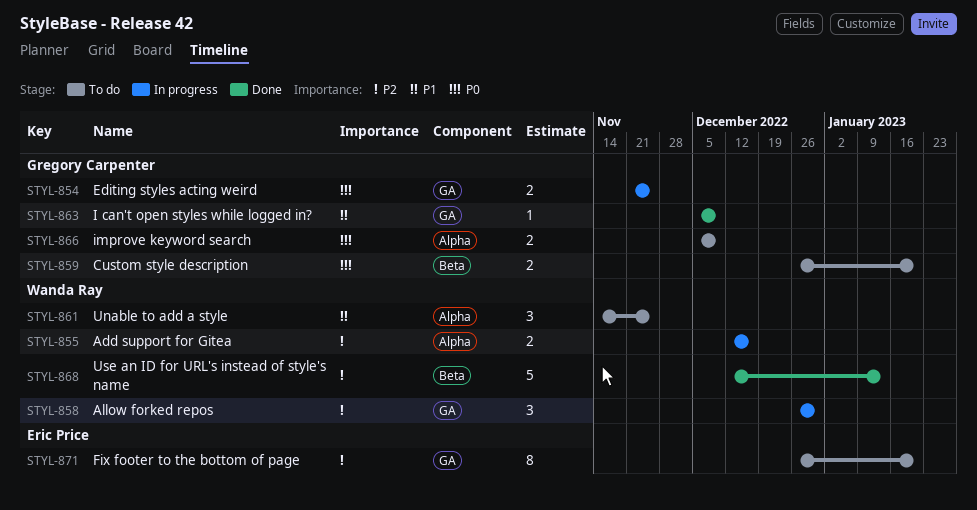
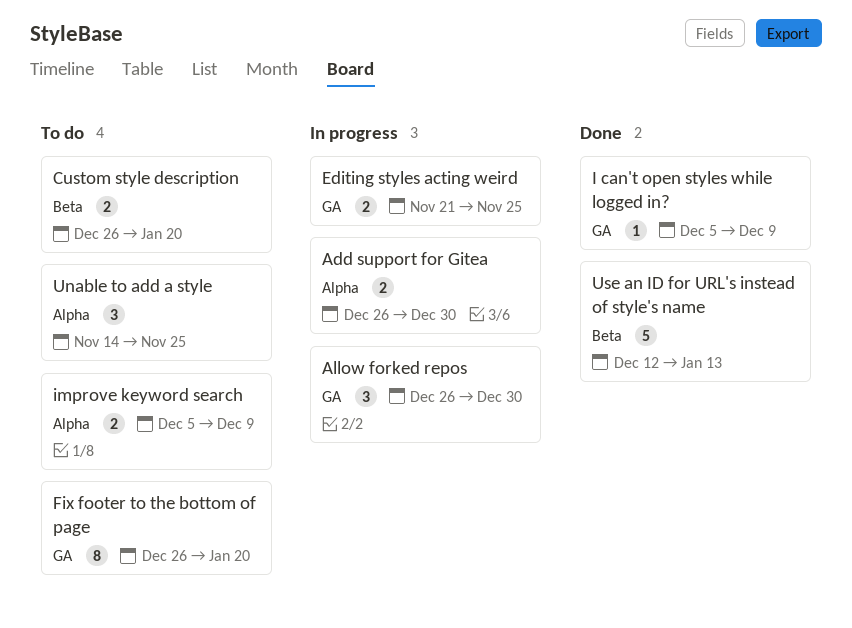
Add support for Gitea, start: Dec 12 -> Dec 26
Add support for Gitea, due: Dec 16 -> Dec 30

